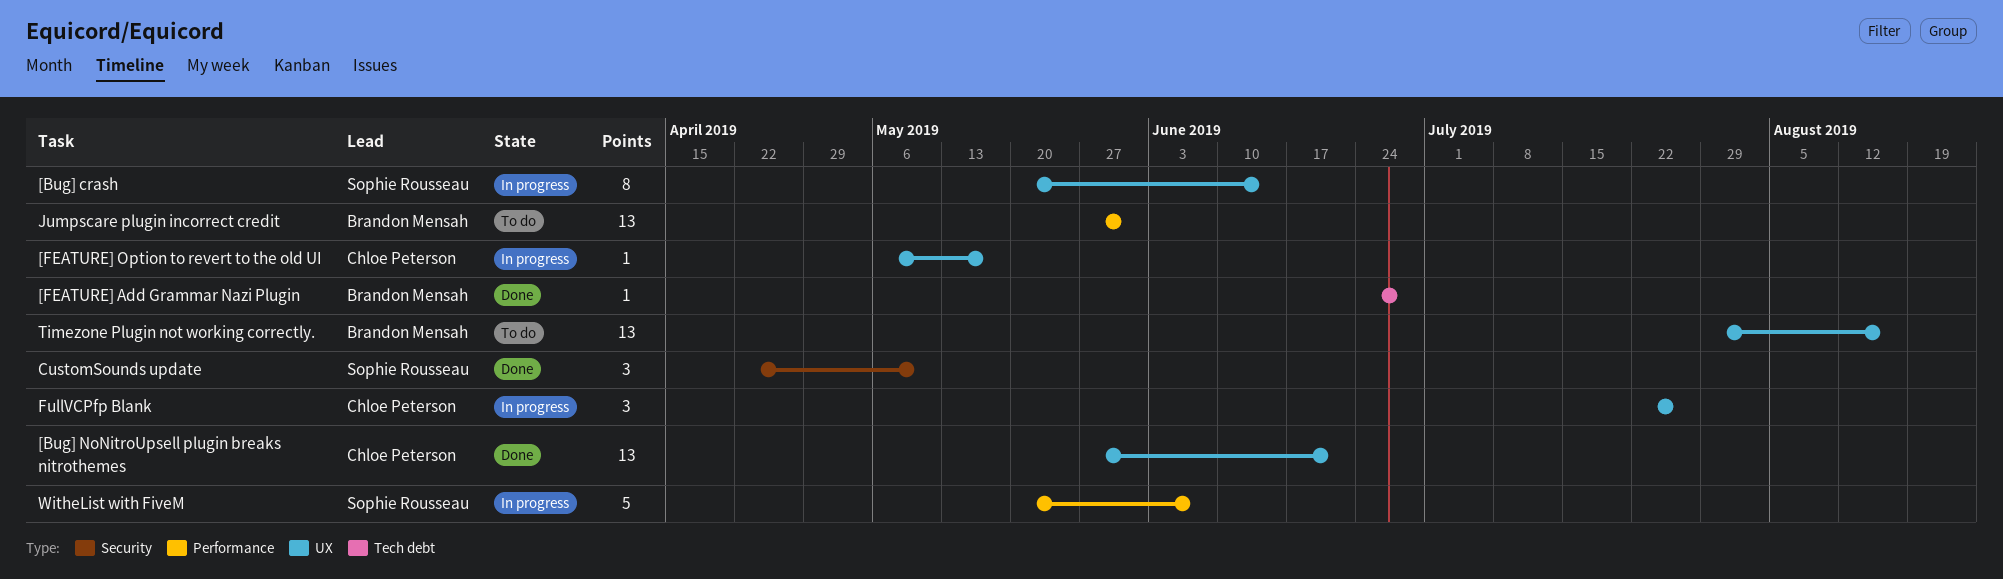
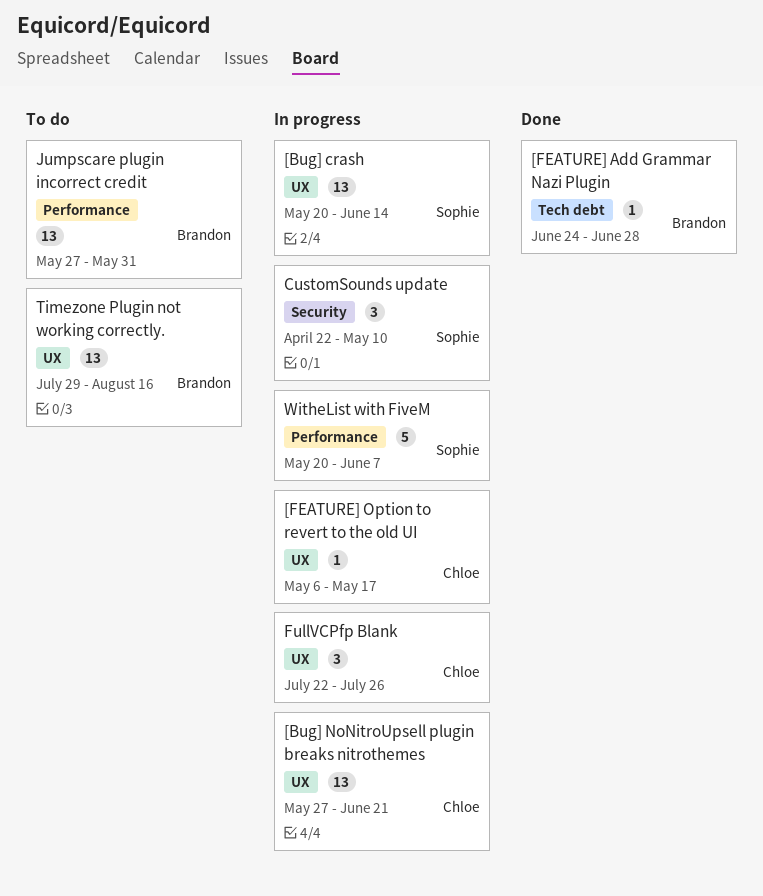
[Bug] crash, estimate: 8 -> 13
[Bug] NoNitroUpsell plugin breaks nitrothemes, status: Done -> In progress
CustomSounds update, status: Done -> In progress

